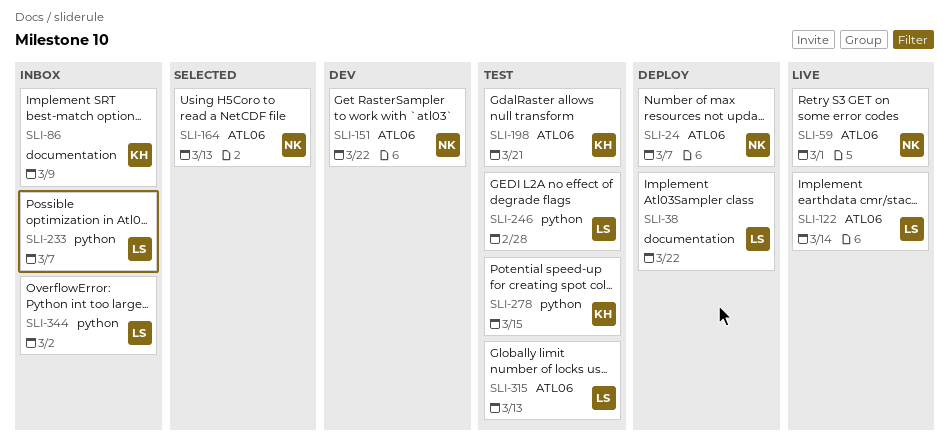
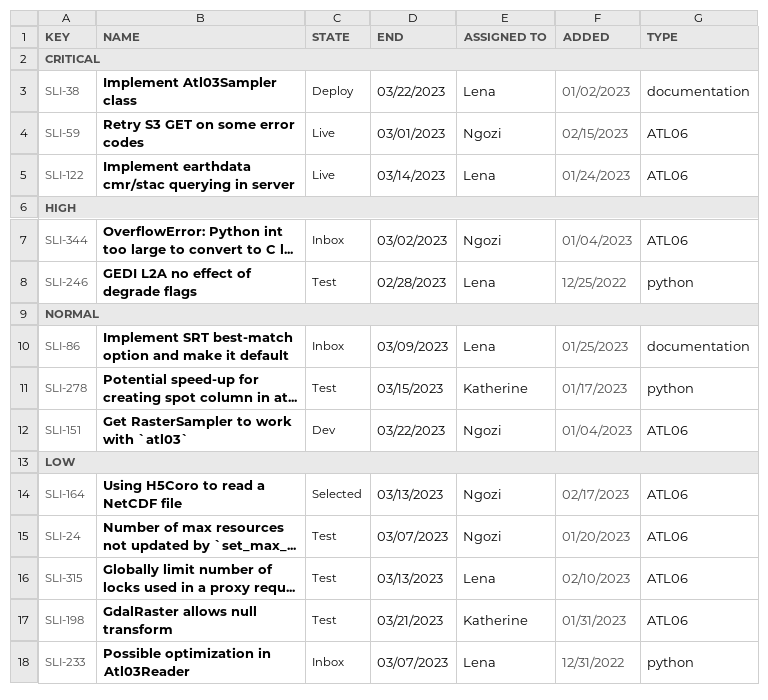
SLI-24, status: Deploy -> Test
SLI-86, owner: Katherine -> Lena
SLI-344, owner: Lena -> Ngozi
SLI-344, label: python -> ATL06

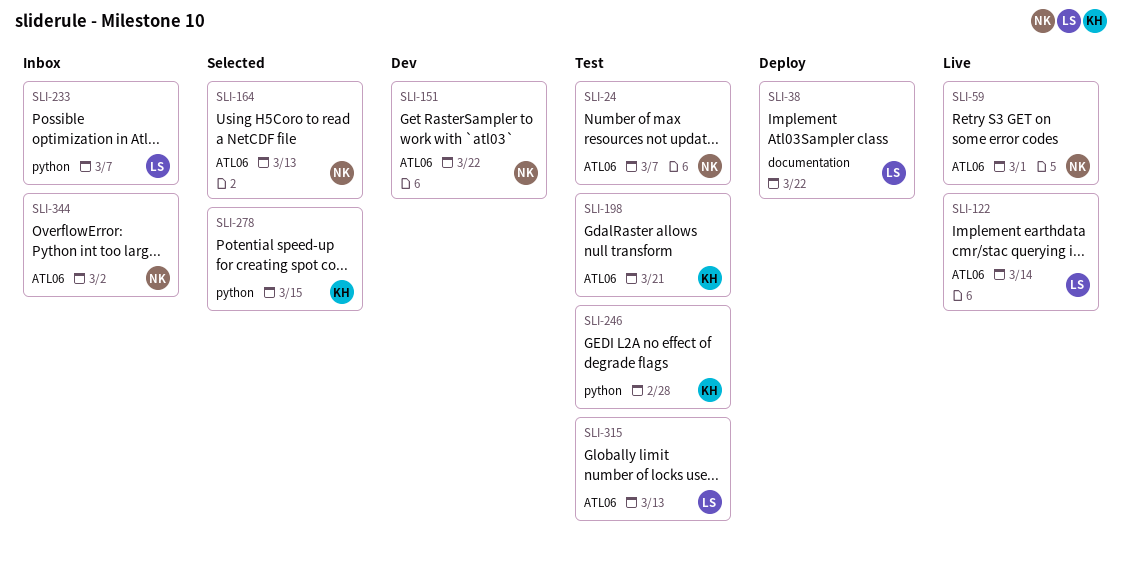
SLI-86: present -> none
SLI-246, owner: Lena -> Katherine
SLI-278, status: Test -> Selected

